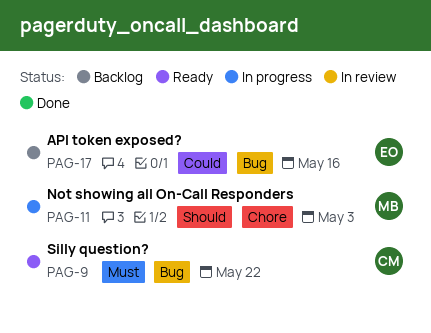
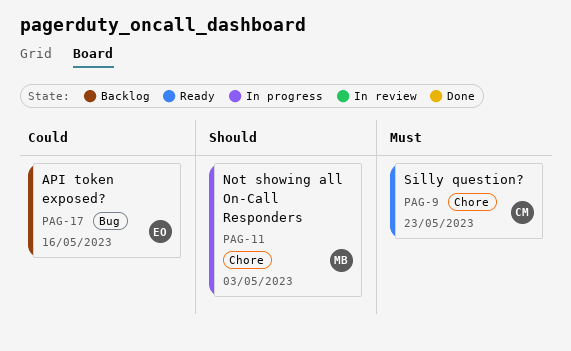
PAG-9, label: Bug -> Chore
PAG-9, due: May 22 -> May 23

